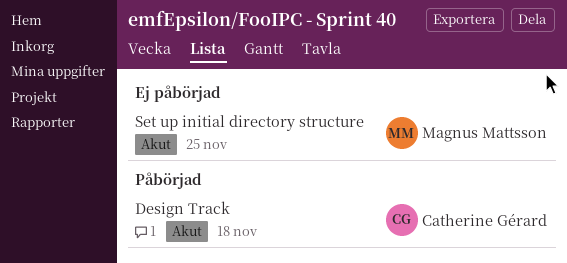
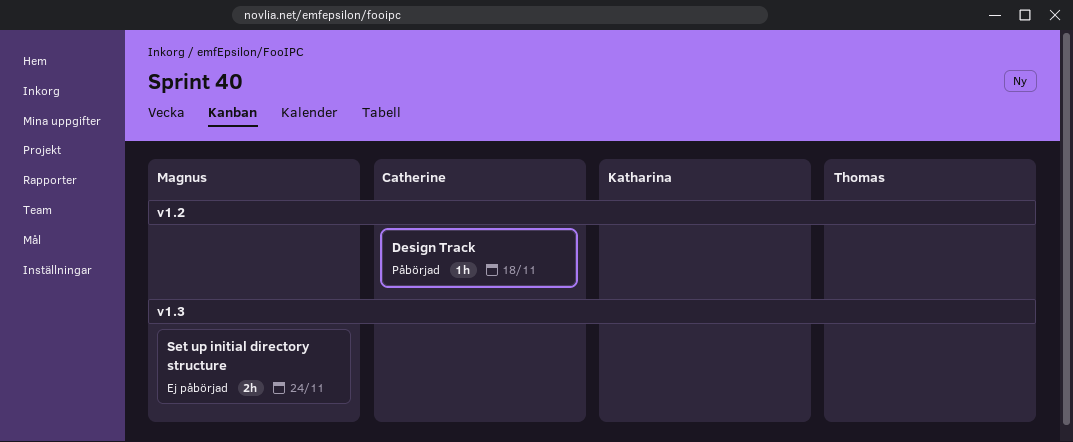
Set up initial directory structure, due: Nov 25 -> Nov 24

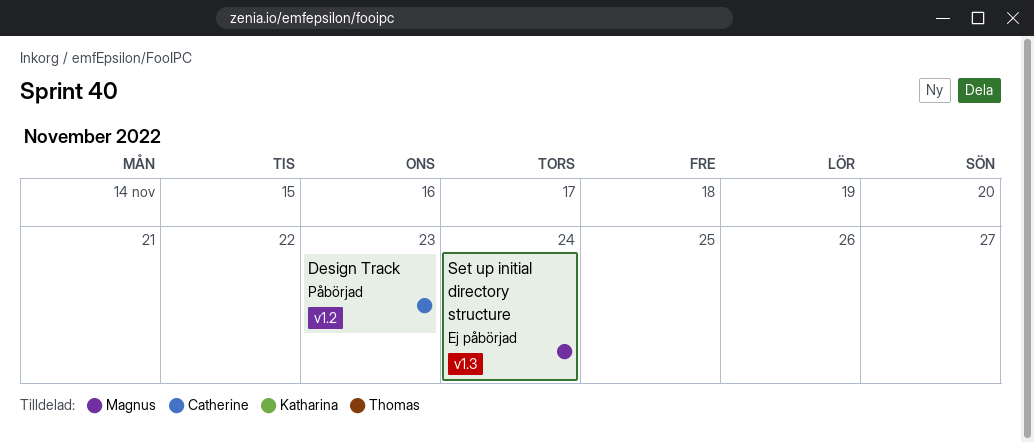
Design Track, due: Nov 18 -> Nov 23

